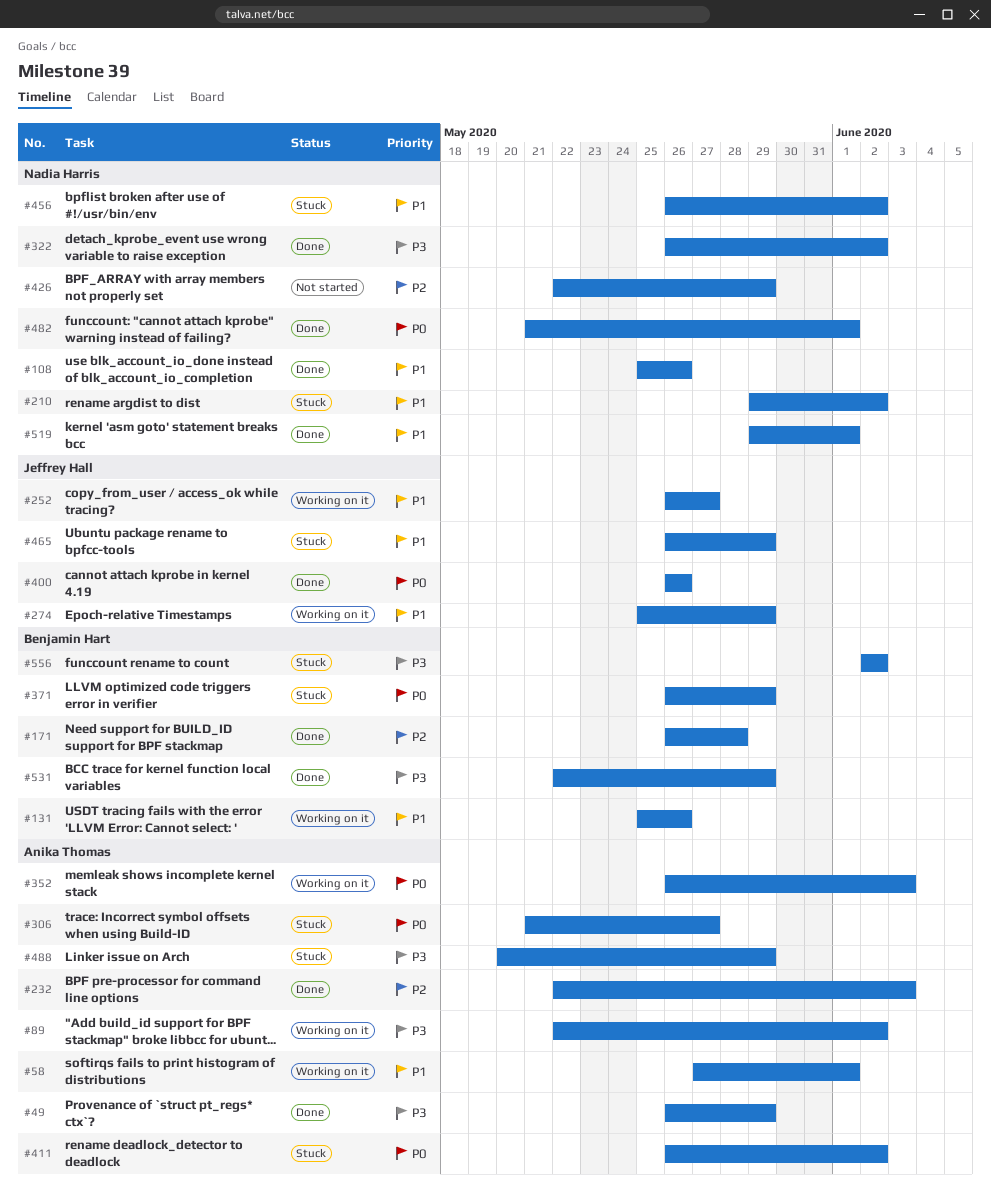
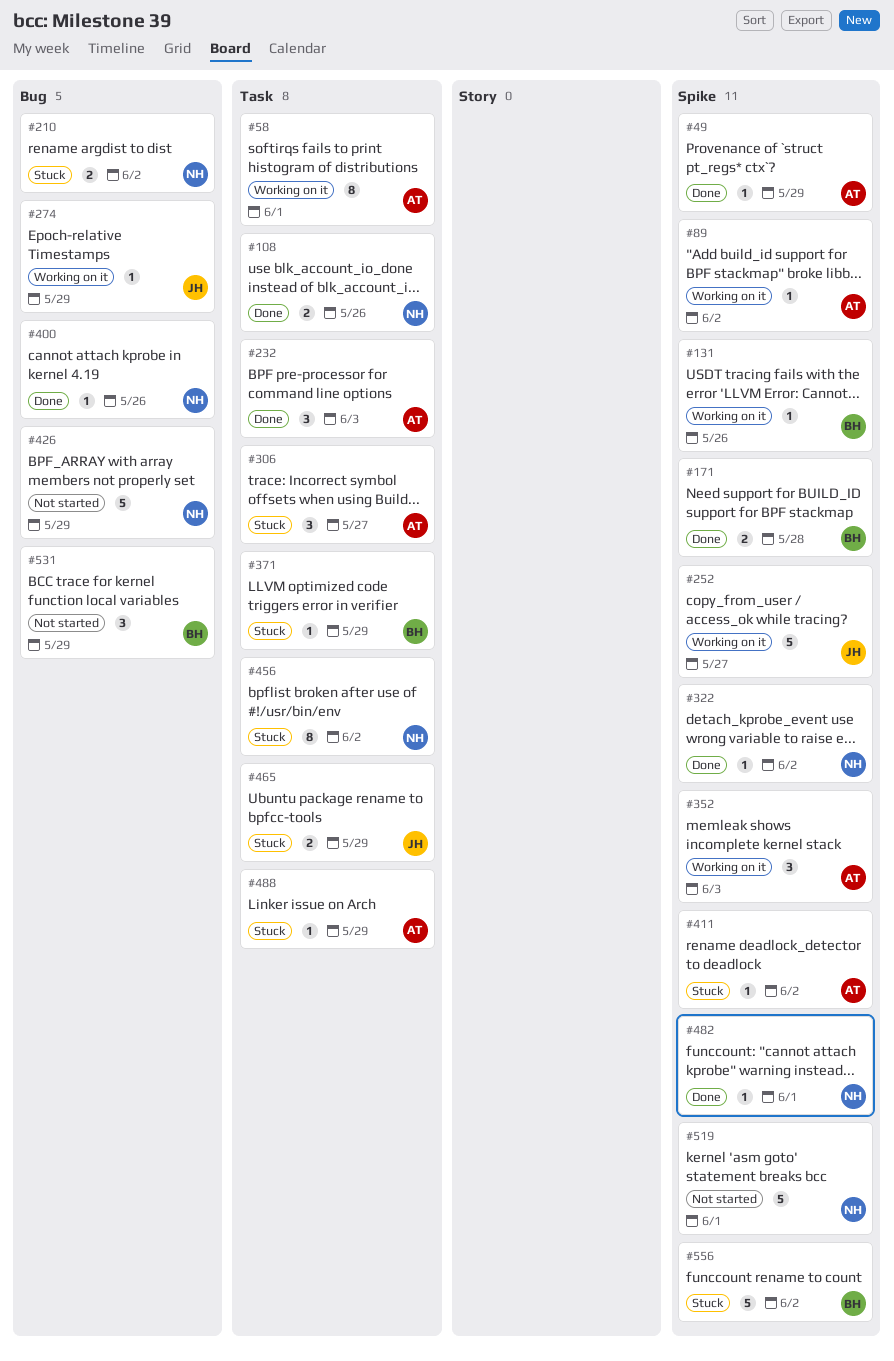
#400, owner: Jeffrey Hall -> Nadia Harris
#519, status: Done -> Not started
#531, status: Done -> Not started

